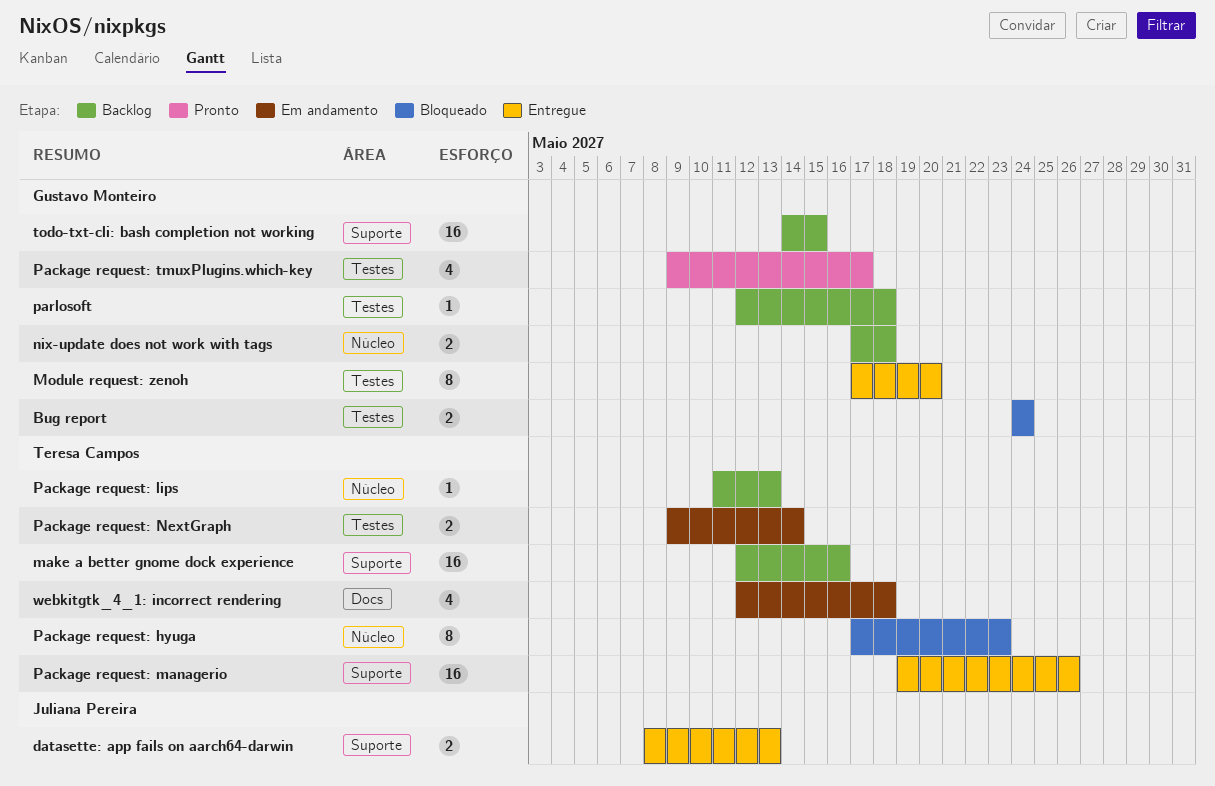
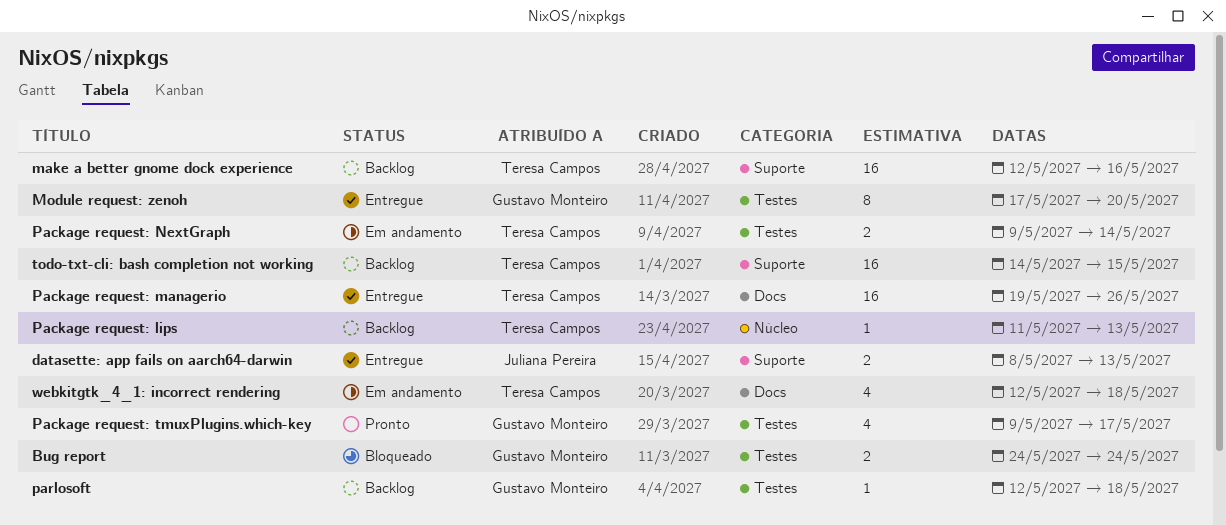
nix-update does not work with tags: present -> none
Package request: hyuga: present -> none
Package request: managerio, label: Suporte -> Docs
todo-txt-cli: bash completion not working, owner: Gustavo Monteiro -> Teresa Campos

